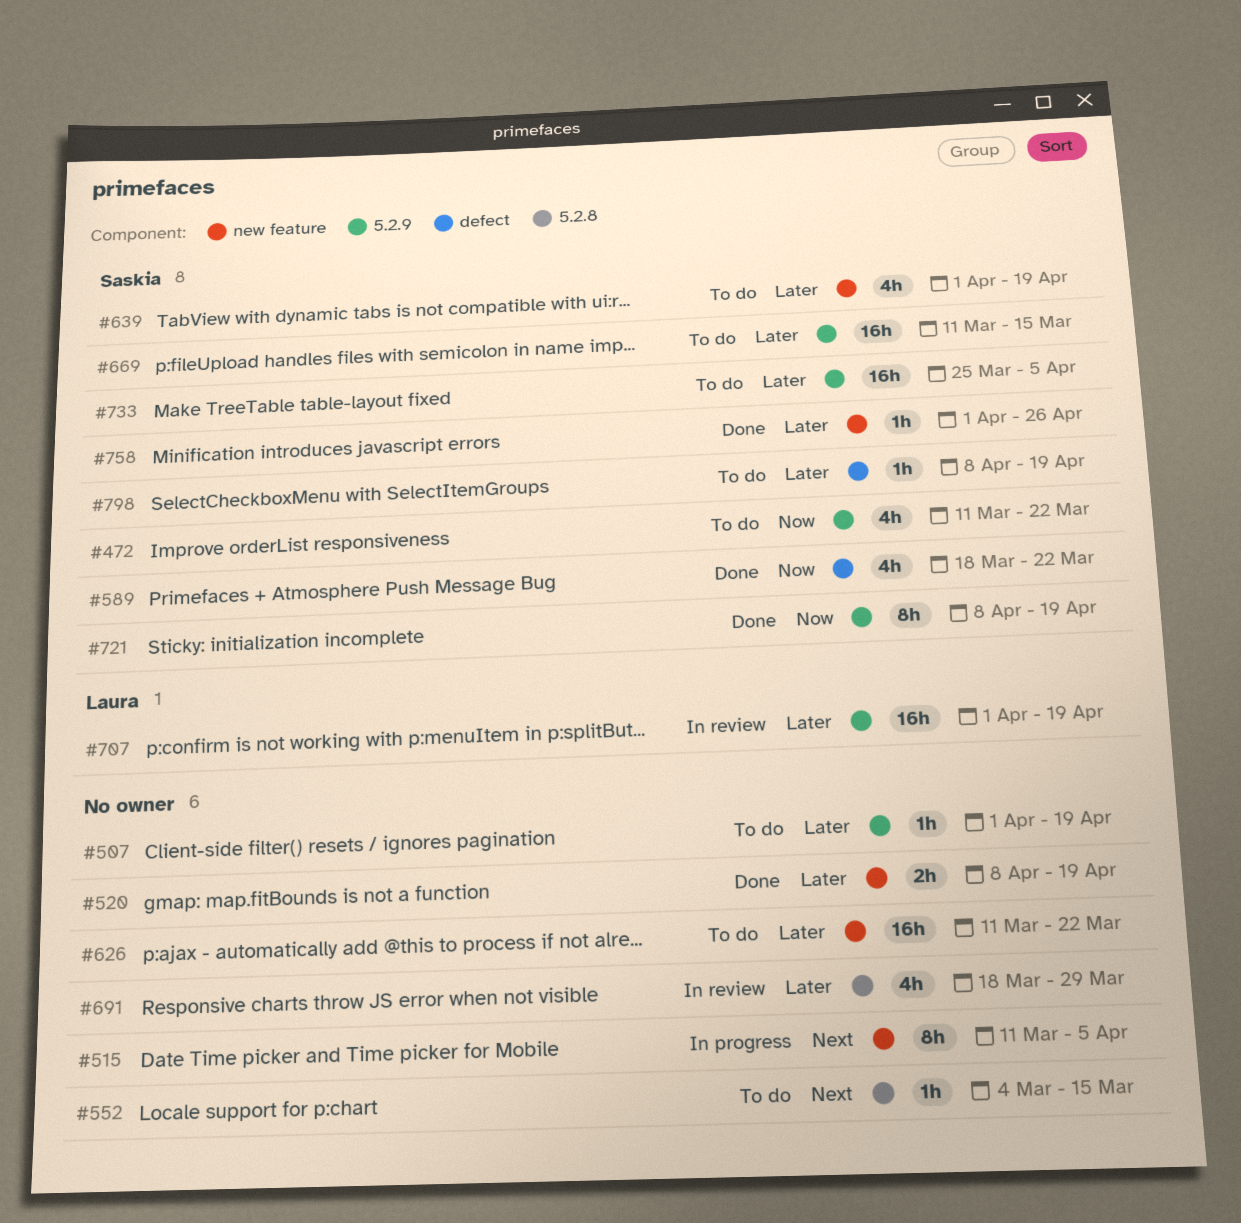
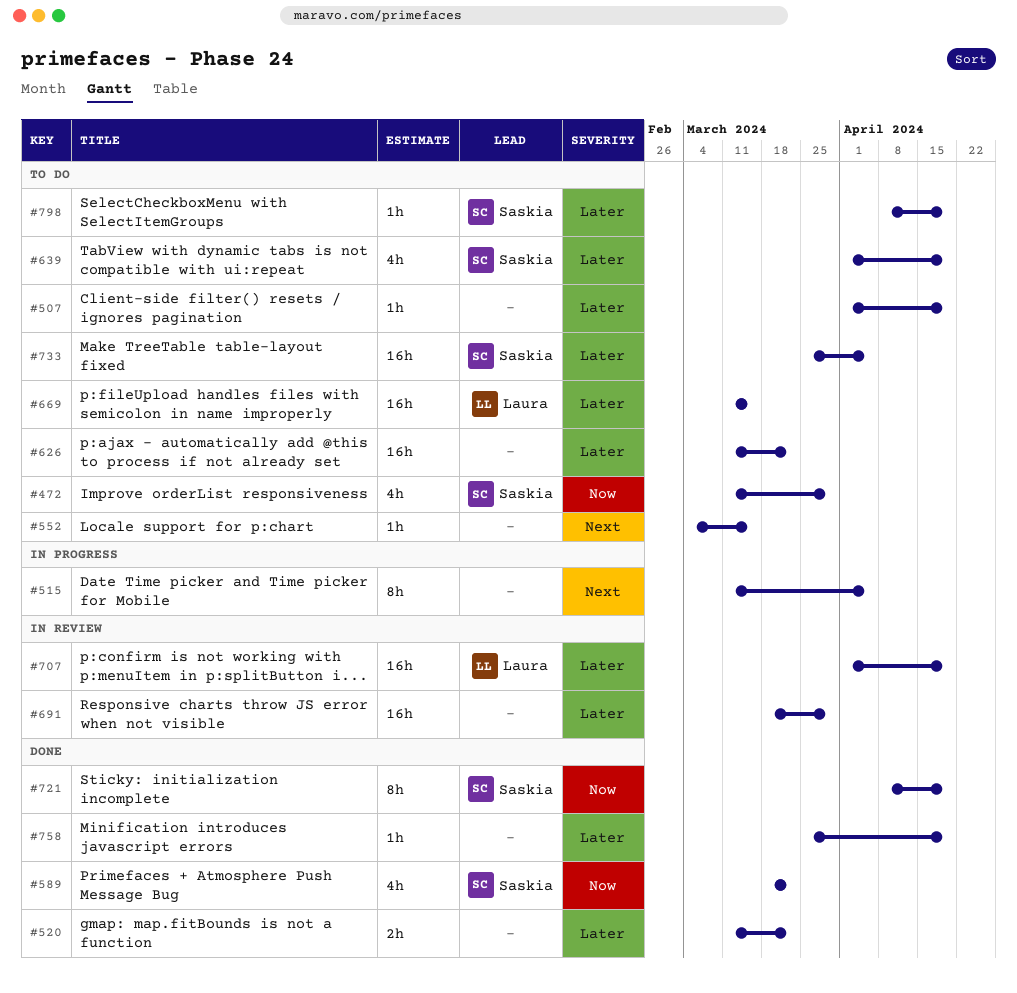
#472, due: Mar 22 -> Mar 29
#520, start: Apr 8 -> Mar 11
#520, due: Apr 19 -> Mar 22
#669, owner: Saskia -> Laura
#691, estimate: 4h -> 16h
#758, owner: Saskia -> none
#758, start: Apr 1 -> Mar 25
#758, due: Apr 26 -> Apr 19

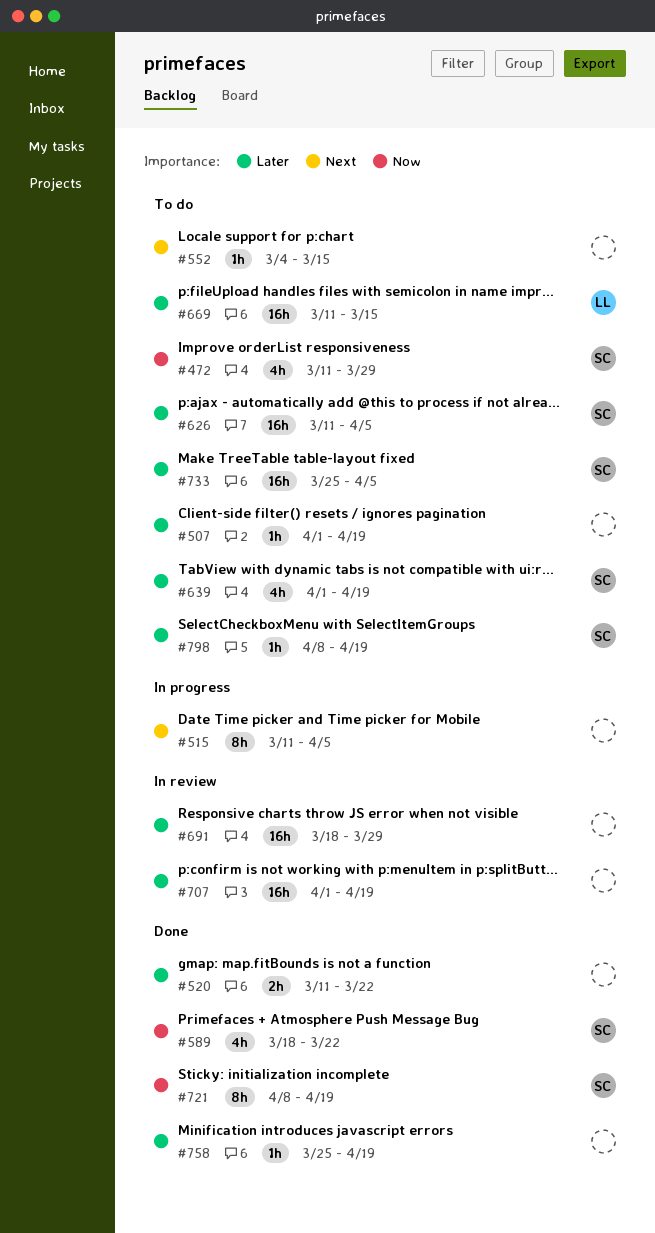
#626, owner: none -> Saskia
#626, due: Mar 22 -> Apr 5
#707, owner: Laura -> none

